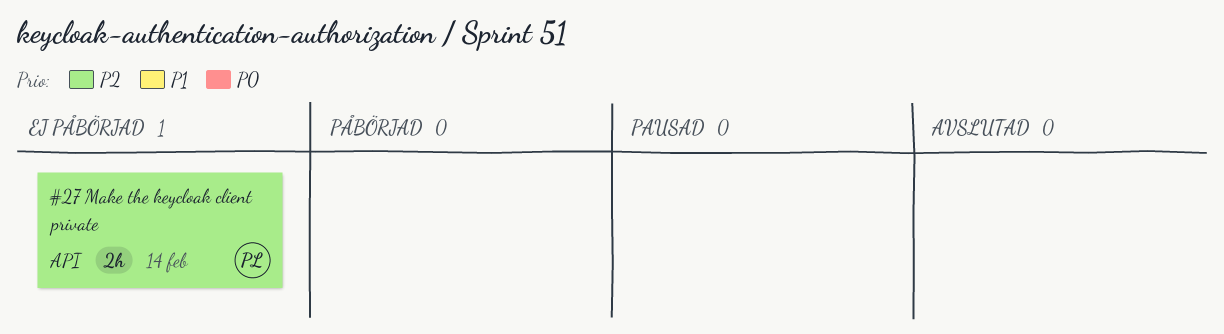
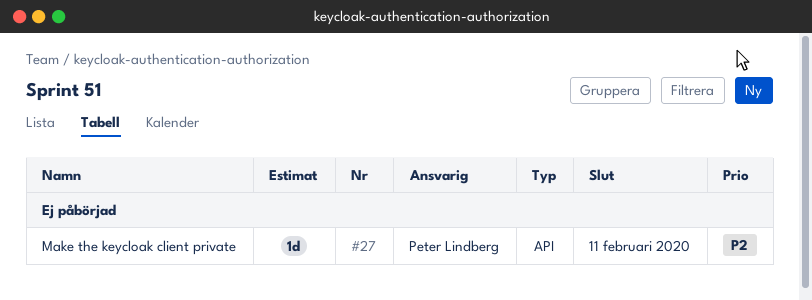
#27, estimate: 2h -> 1d
#27, due: Feb 14 -> Feb 11

